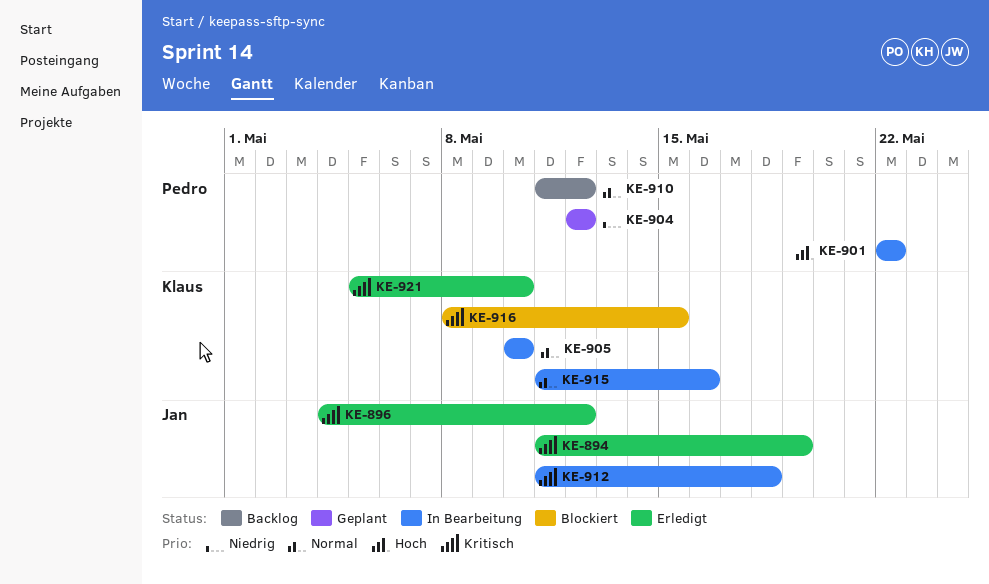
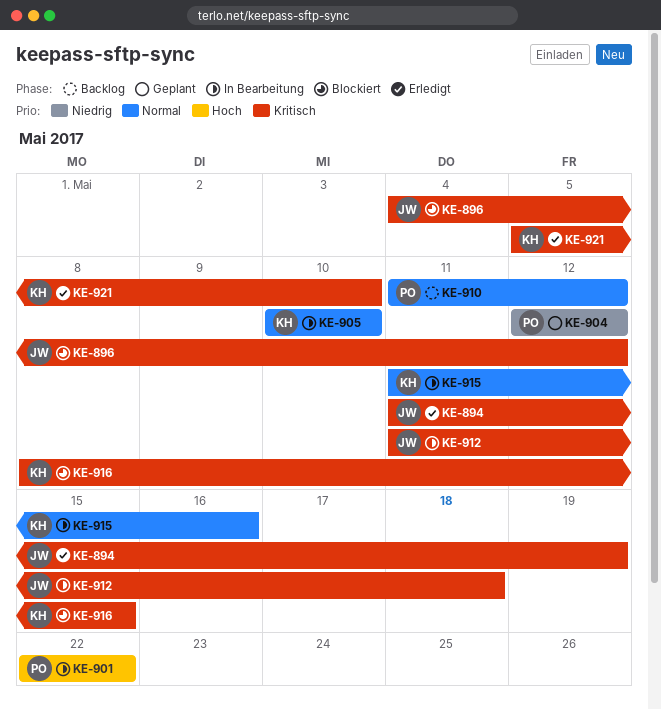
KE-896, status: Erledigt -> Blockiert

